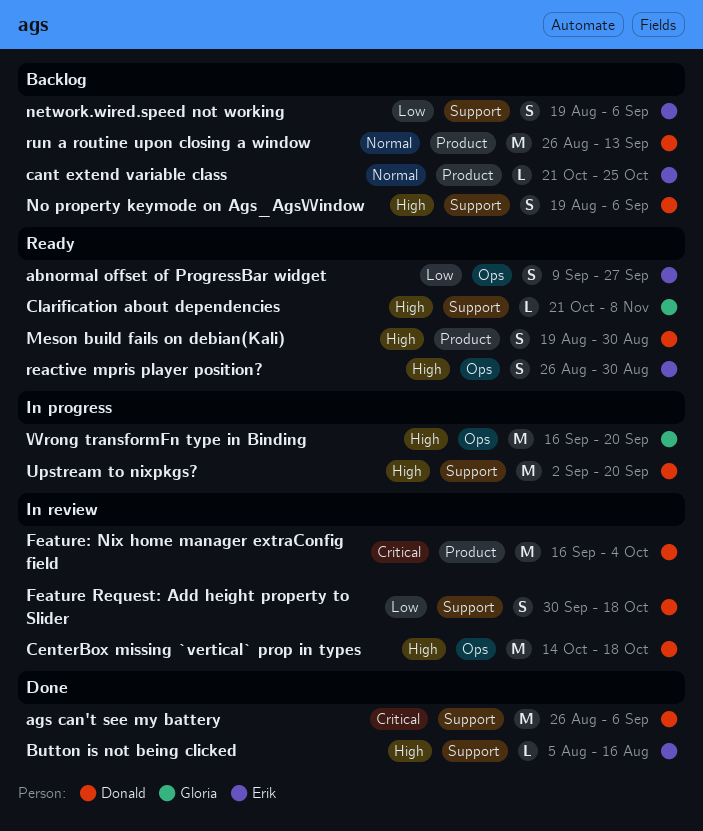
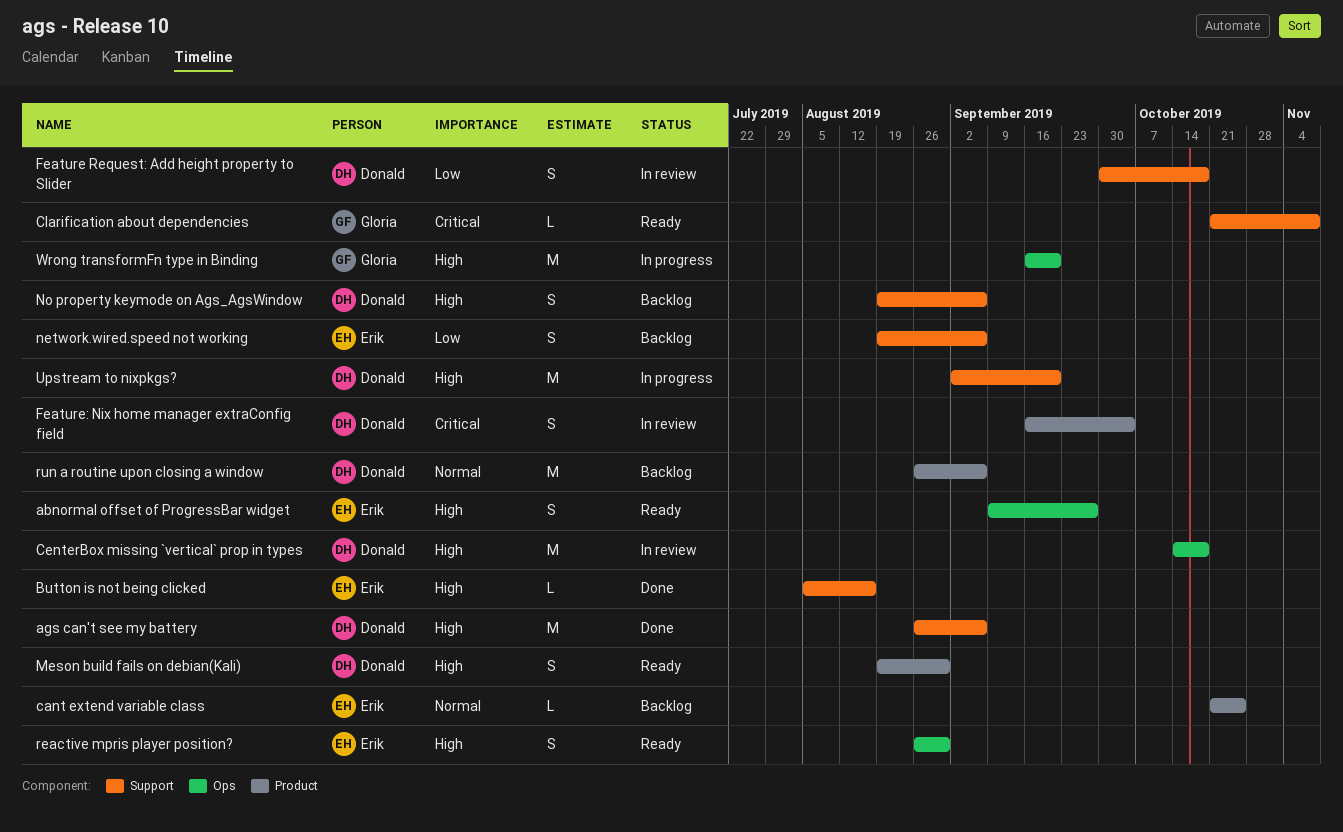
abnormal offset of ProgressBar widget, priority: Low -> High
ags can't see my battery, priority: Critical -> High
Clarification about dependencies, priority: High -> Critical
Feature: Nix home manager extraConfig field, estimate: M -> S
run a routine upon closing a window, due: Sep 13 -> Sep 6

